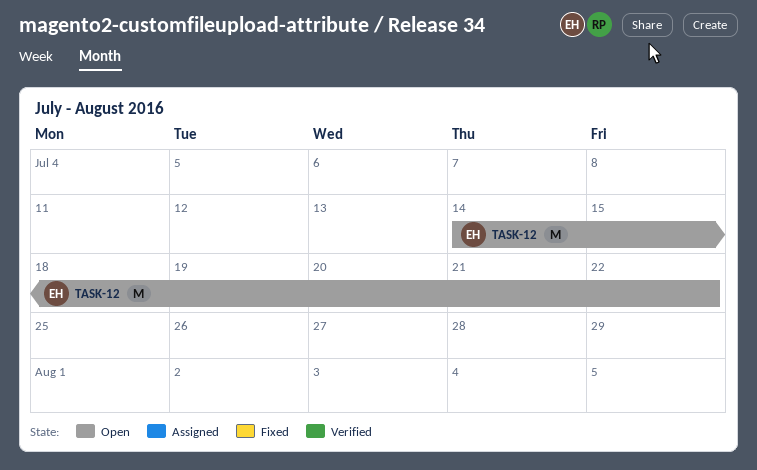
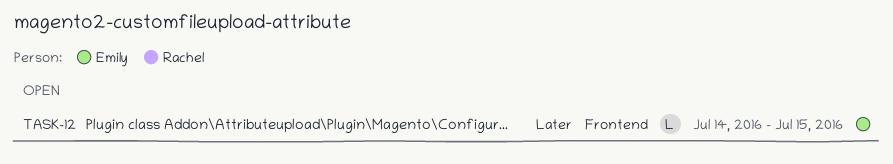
TASK-12, estimate: M -> L
TASK-12, due: Jul 22 -> Jul 15

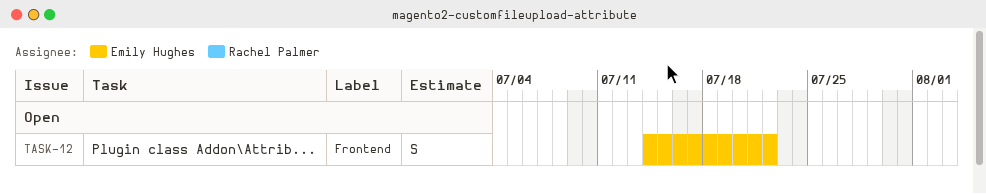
TASK-12, estimate: L -> S
TASK-12, due: Jul 15 -> Jul 22

